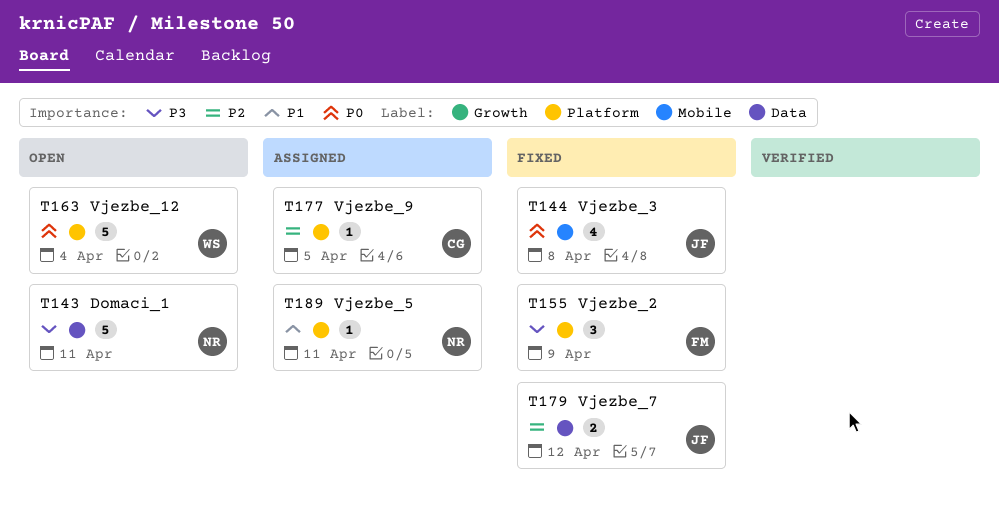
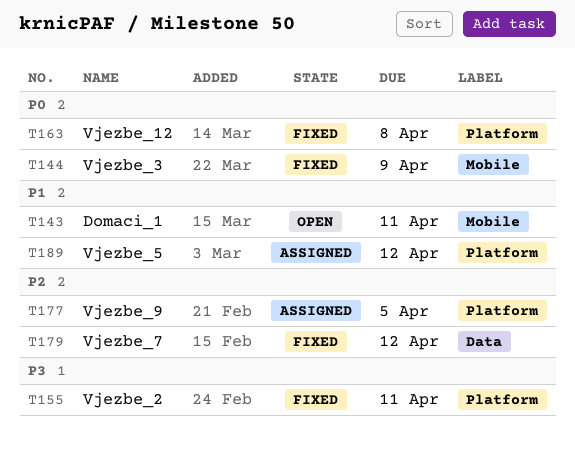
T143, priority: P3 -> P1
T143, label: Data -> Mobile
T144, due: Apr 8 -> Apr 9
T155, due: Apr 9 -> Apr 11
T163, status: Open -> Fixed
T163, due: Apr 4 -> Apr 8
T189, due: Apr 11 -> Apr 12

